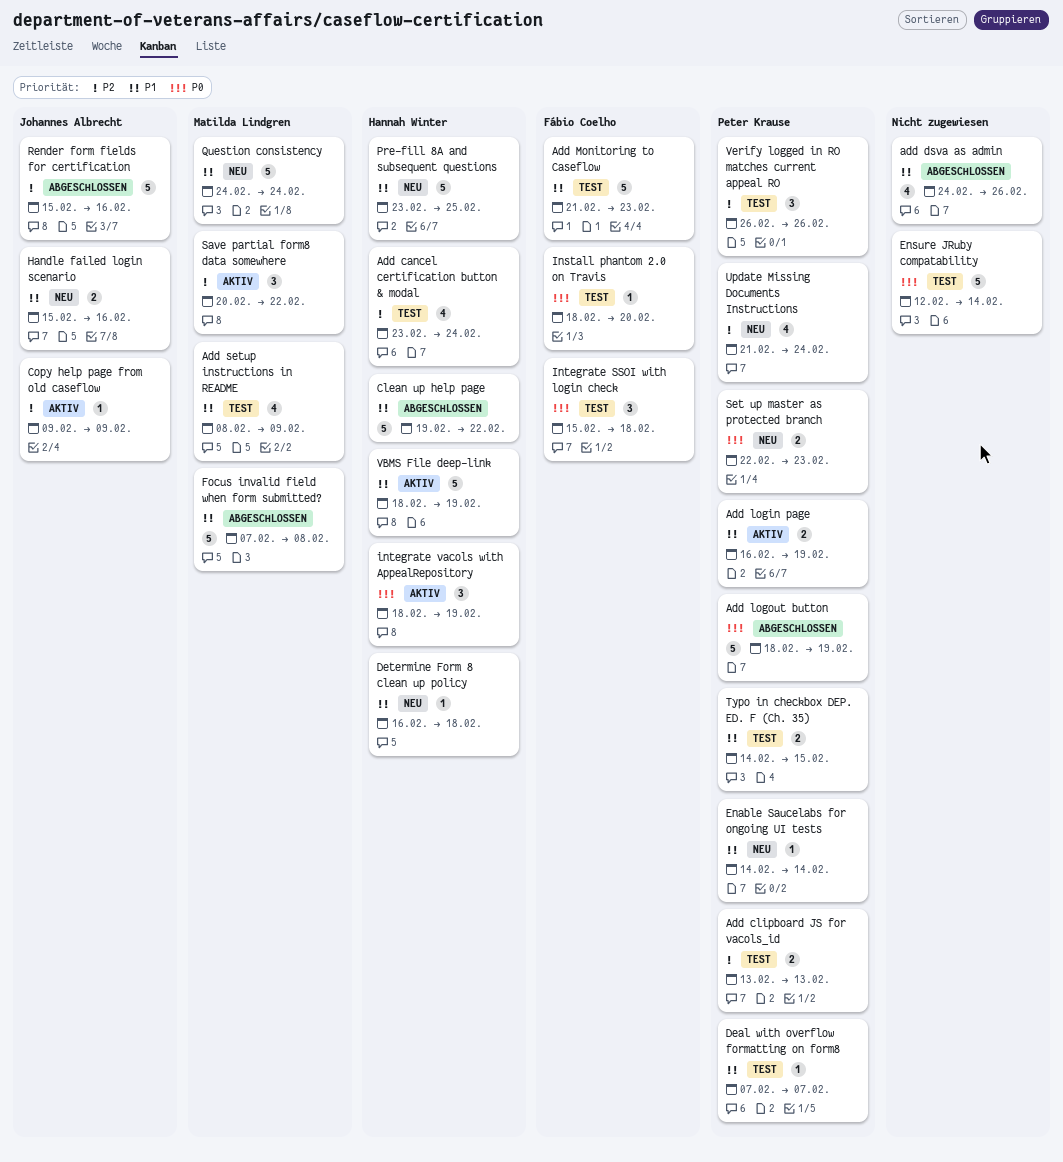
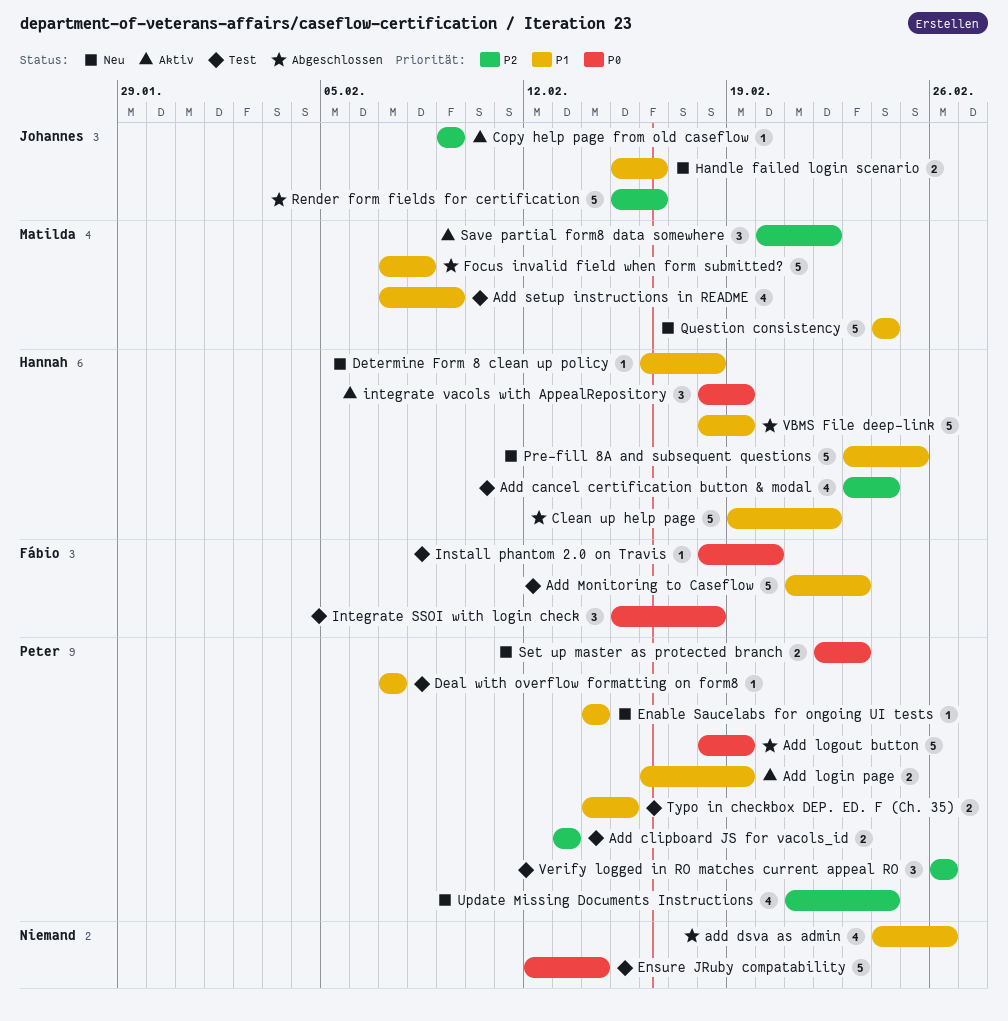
Add setup instructions in README, start: Feb 8 -> Feb 7
VBMS File deep-link, status: Aktiv -> Abgeschlossen

